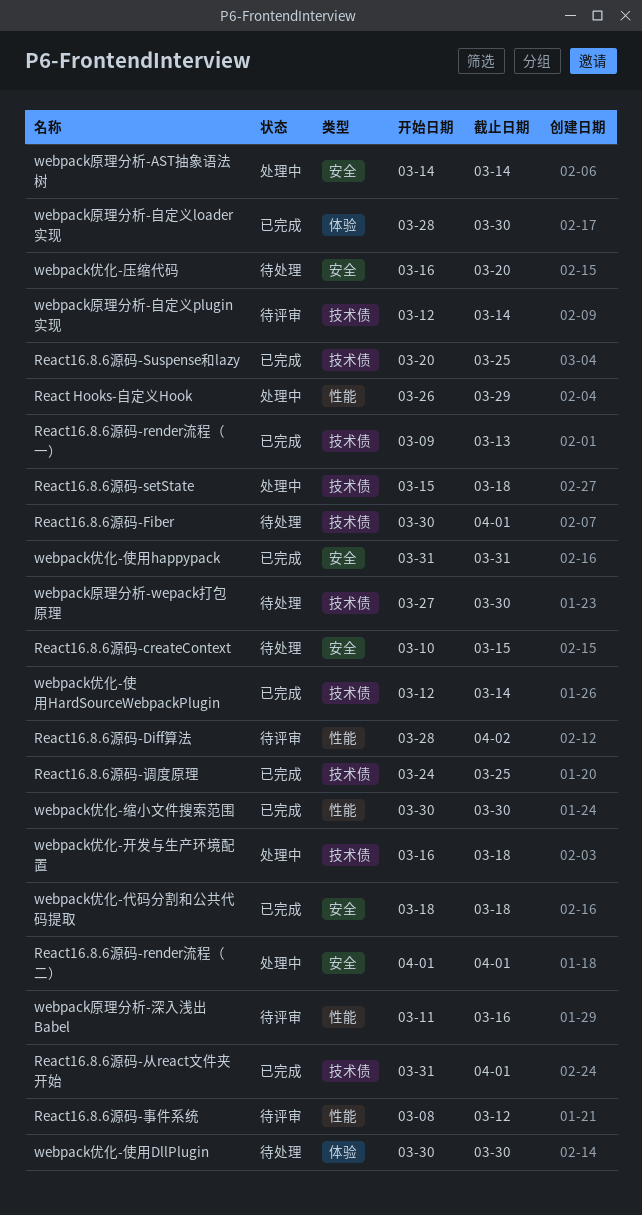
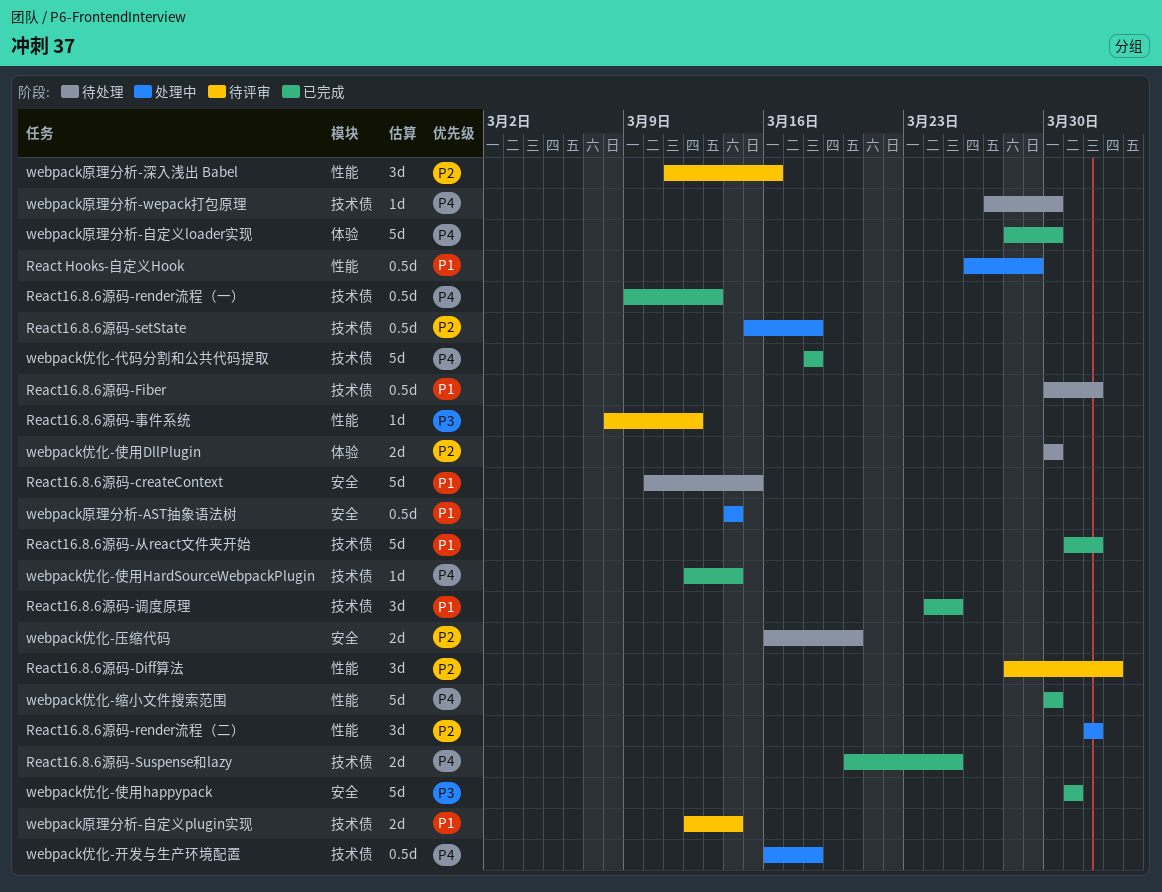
React16.8.6源码-render流程（二）, label: 安全 -> 性能
webpack优化-代码分割和公共代码提取, label: 安全 -> 技术债

